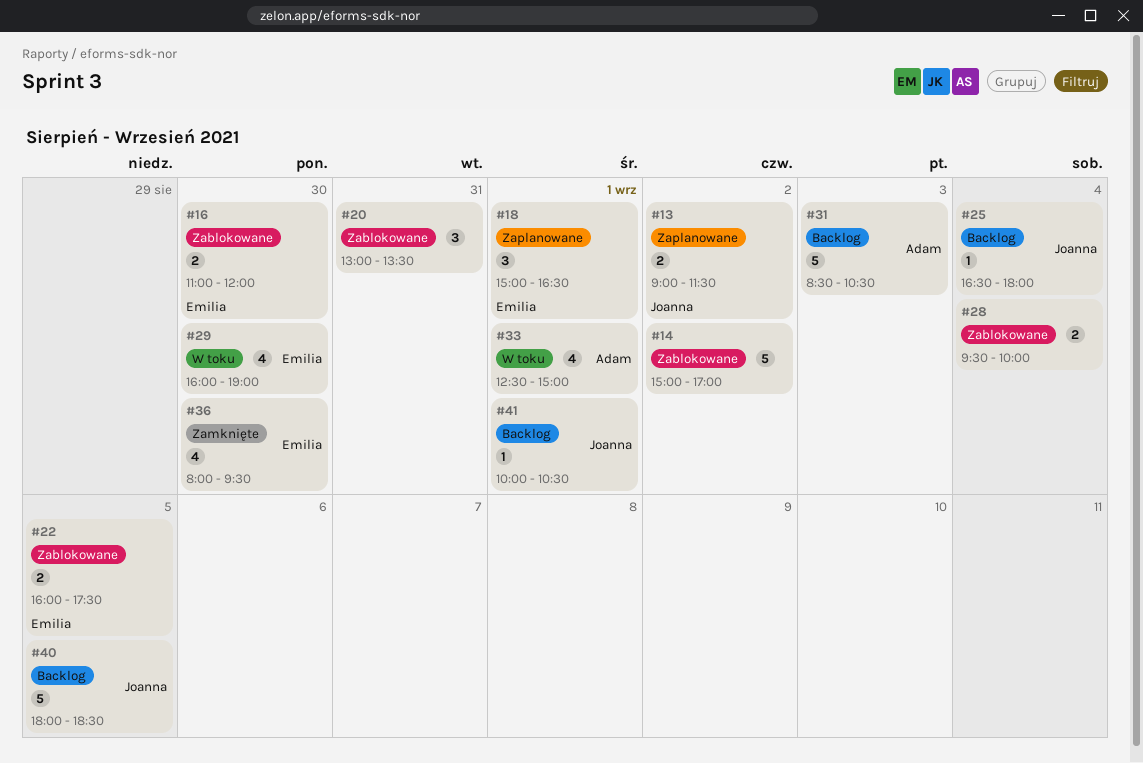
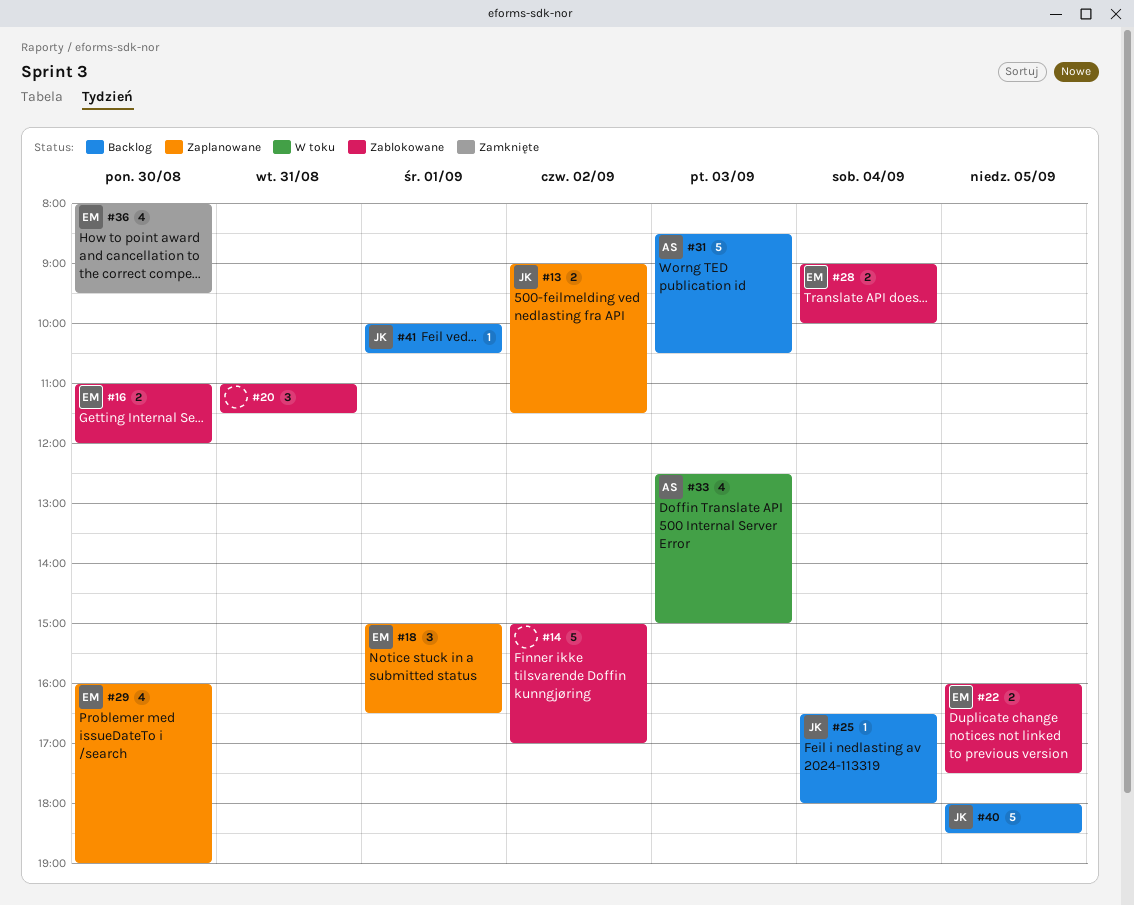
#20, begins: 13:00 -> 11:00
#20, ends: 13:30 -> 11:30
#28, owner: none -> Emilia
#28, begins: 09:30 -> 09:00
#29, status: W toku -> Zaplanowane
#33, day: Sep 1 -> Sep 3

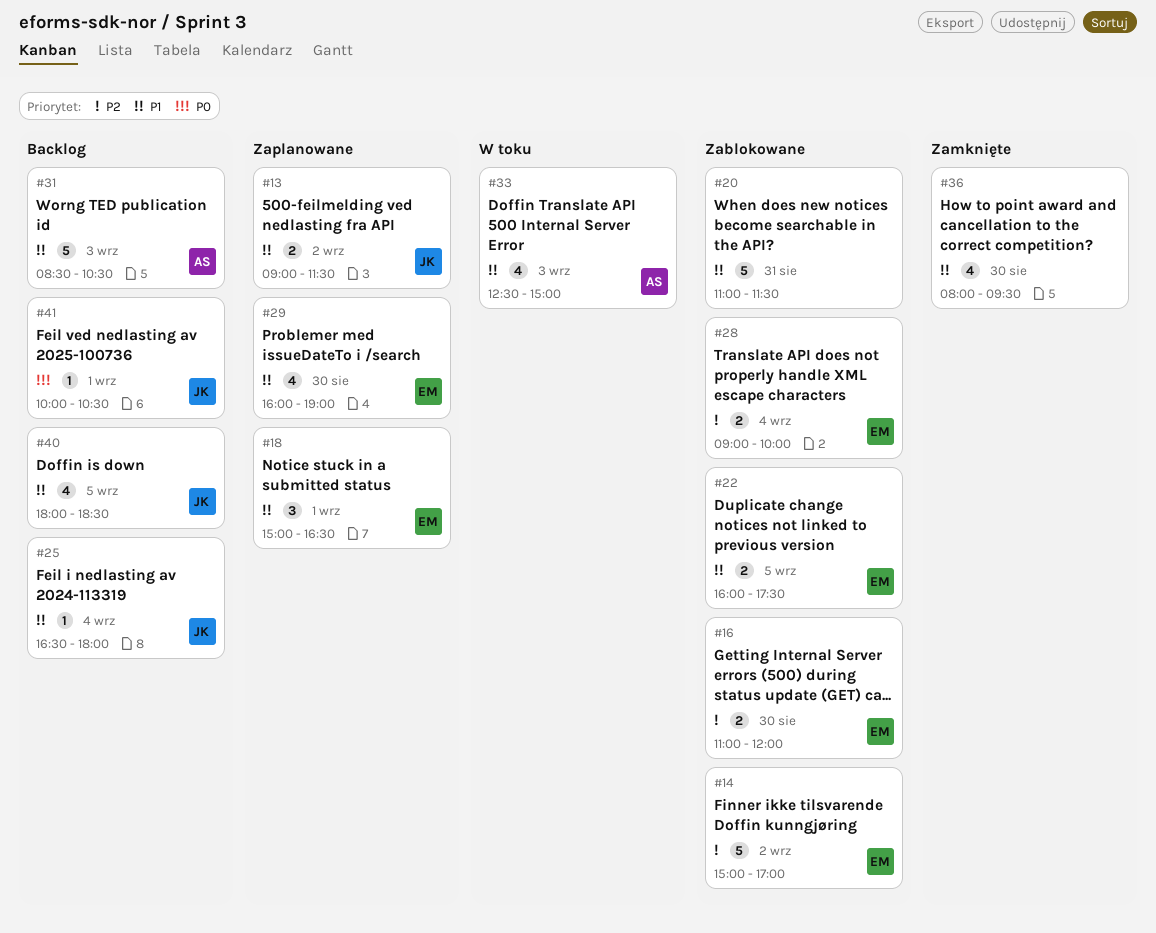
#14, owner: none -> EM
#20, estimate: 3 -> 5
#36, owner: EM -> none
#40, estimate: 5 -> 4

